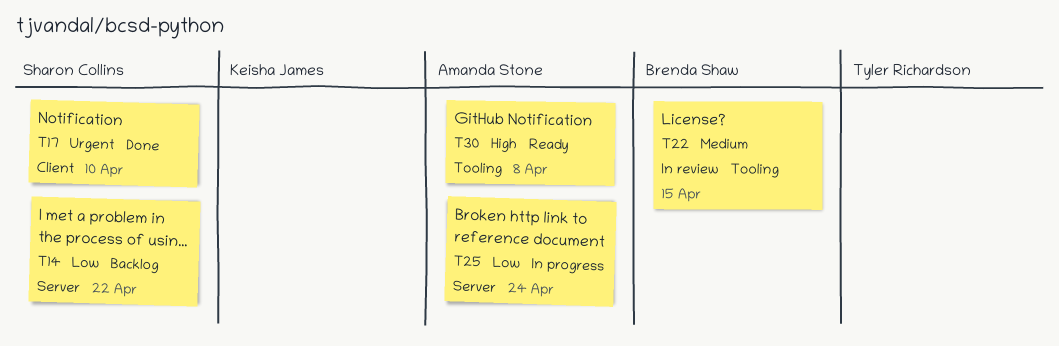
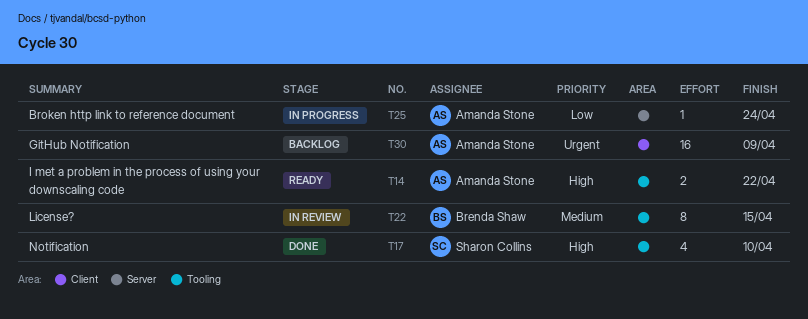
T14, status: Backlog -> Ready
T14, owner: Sharon Collins -> Amanda Stone
T14, priority: Low -> High
T14, label: Server -> Tooling
T17, priority: Urgent -> High
T17, label: Client -> Tooling
T30, status: Ready -> Backlog
T30, priority: High -> Urgent
T30, label: Tooling -> Client
T30, due: Apr 8 -> Apr 9

